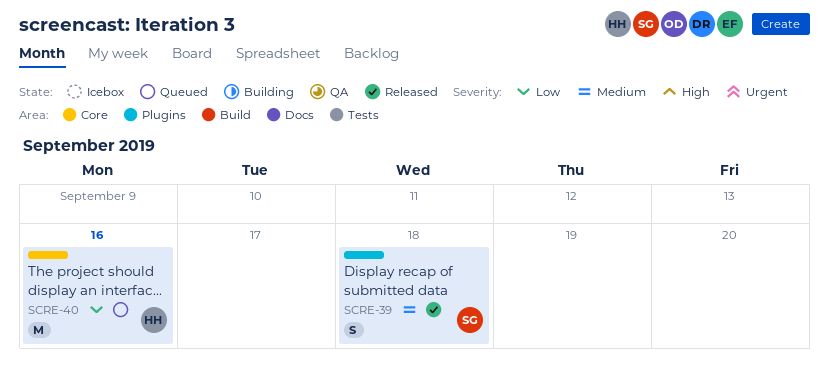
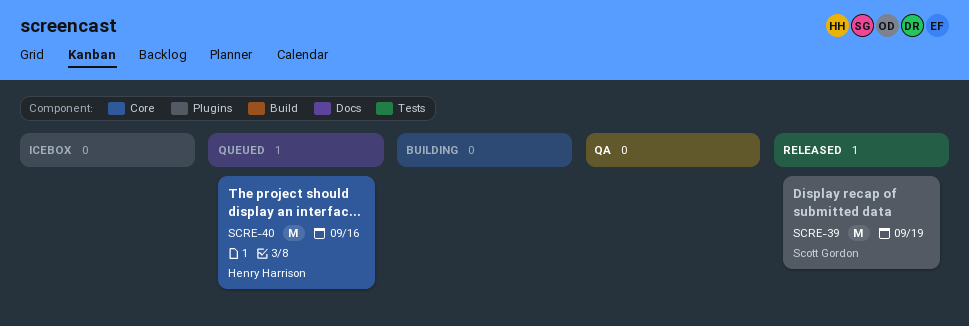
SCRE-39, estimate: S -> M
SCRE-39, due: Sep 18 -> Sep 19

